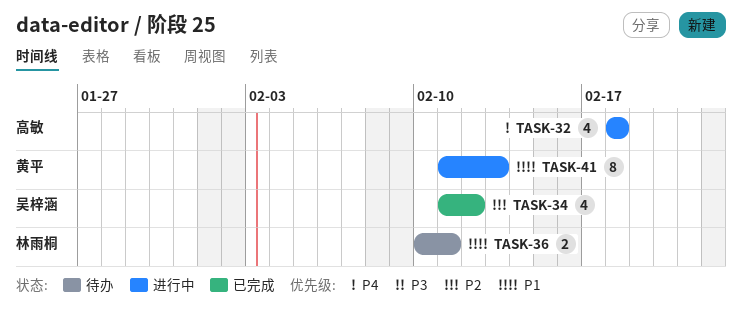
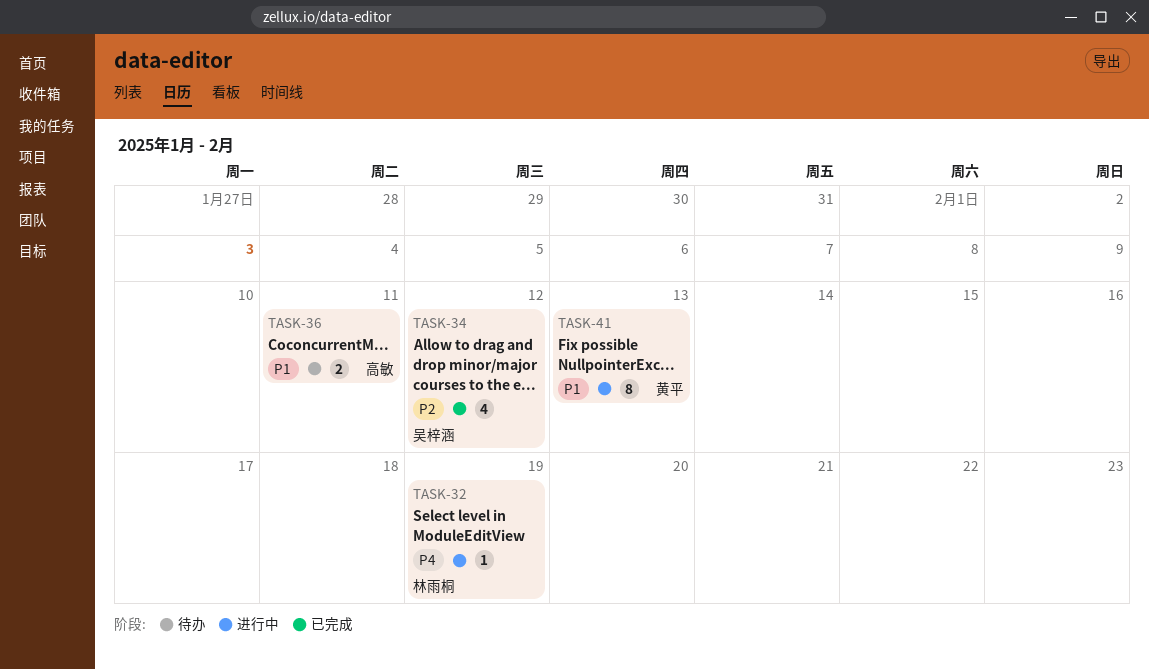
TASK-32, owner: 高敏 -> 林雨桐
TASK-32, estimate: 4 -> 1
TASK-32, due: Feb 18 -> Feb 19
TASK-36, owner: 林雨桐 -> 高敏

